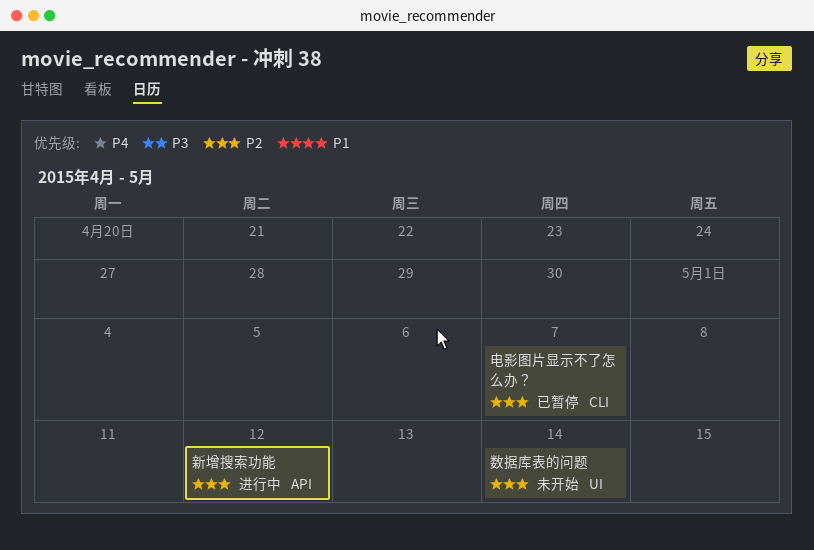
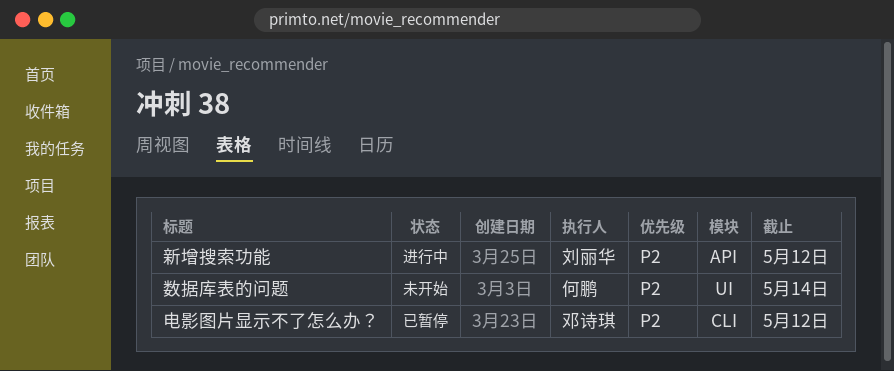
电影图片显示不了怎么办？, due: May 7 -> May 12

